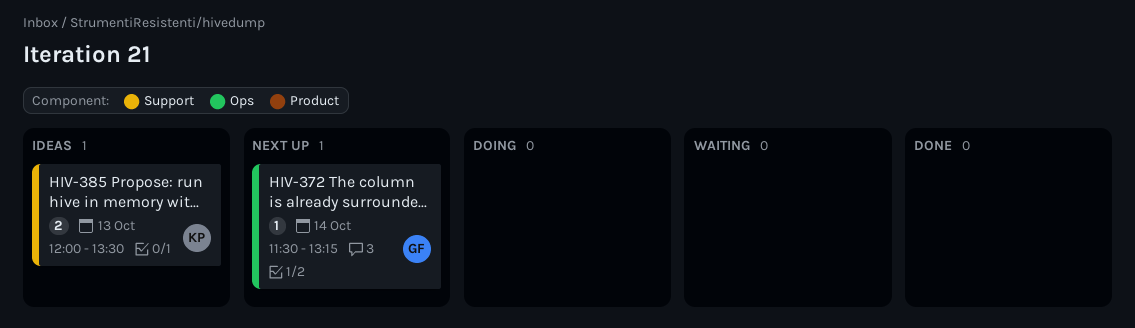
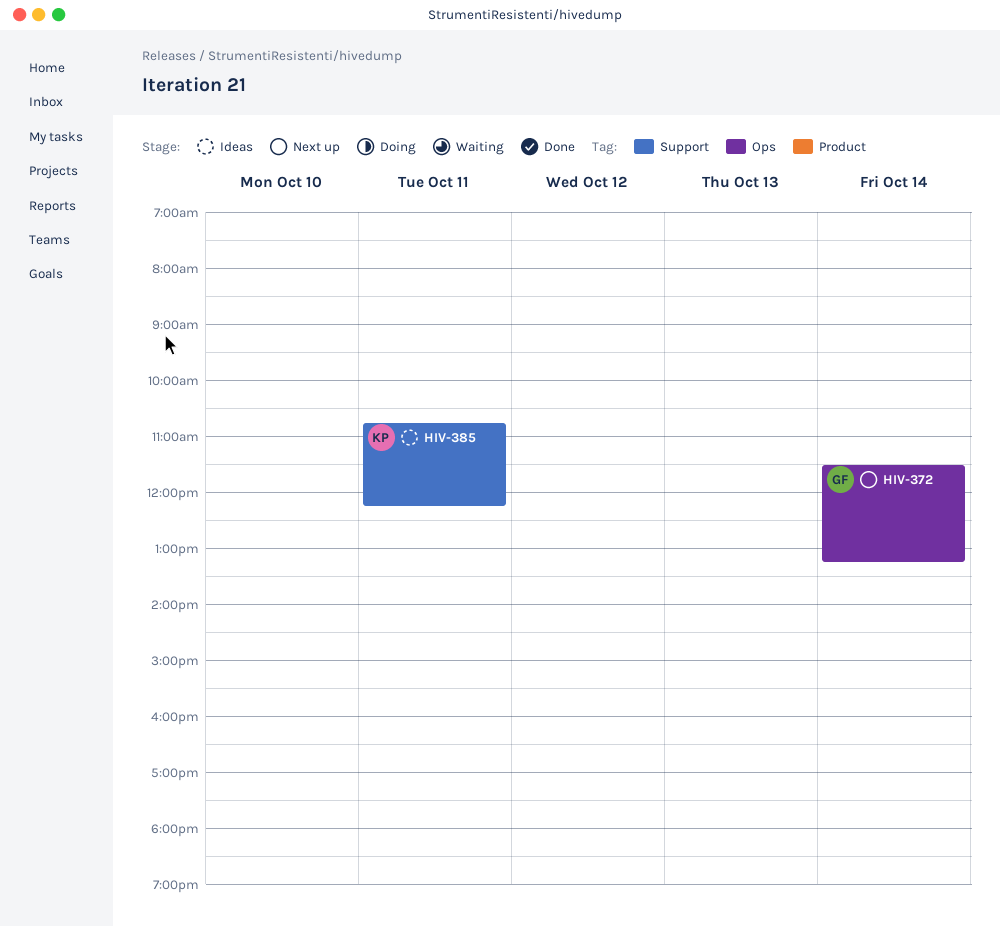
HIV-385, day: Oct 13 -> Oct 11
HIV-385, begins: 12:00 -> 10:45
HIV-385, ends: 13:30 -> 12:15

